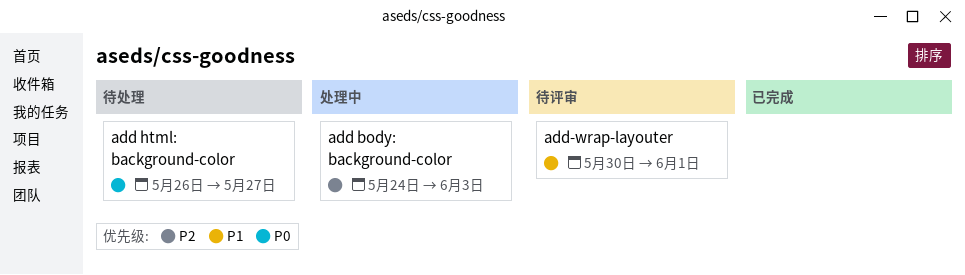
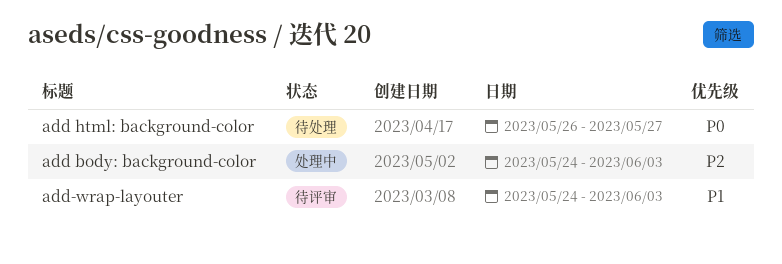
add-wrap-layouter, start: May 30 -> May 24
add-wrap-layouter, due: Jun 1 -> Jun 3

